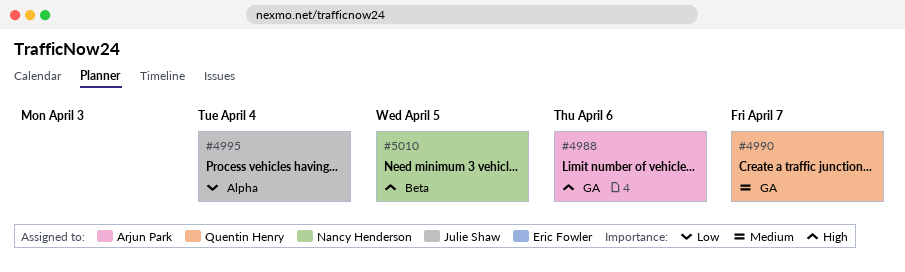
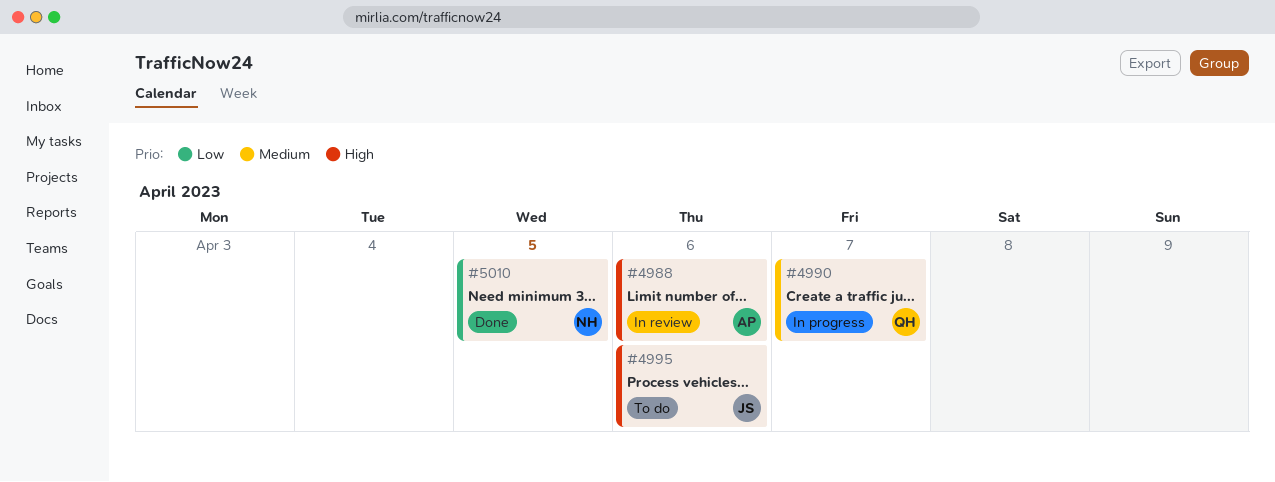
#4995, priority: Low -> High
#4995, due: Apr 4 -> Apr 6
#5010, priority: High -> Low

